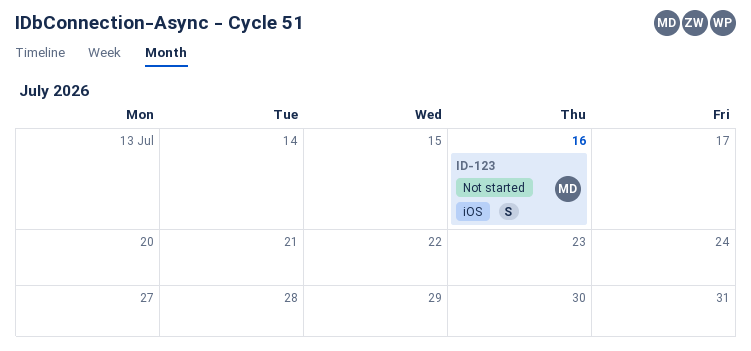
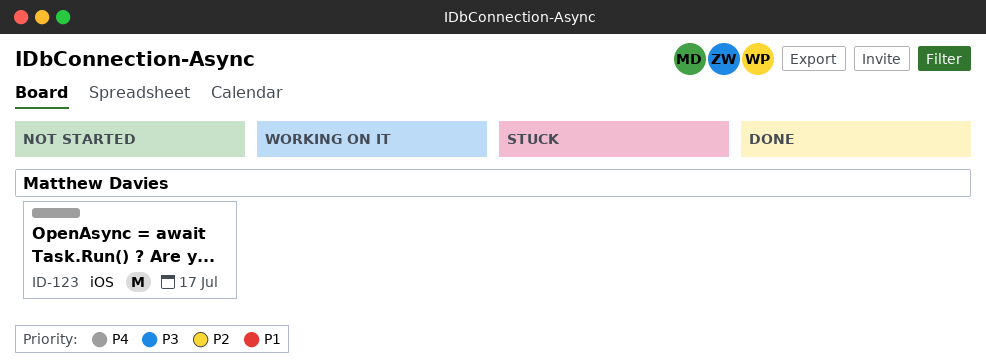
ID-123, estimate: S -> M
ID-123, due: Jul 16 -> Jul 17

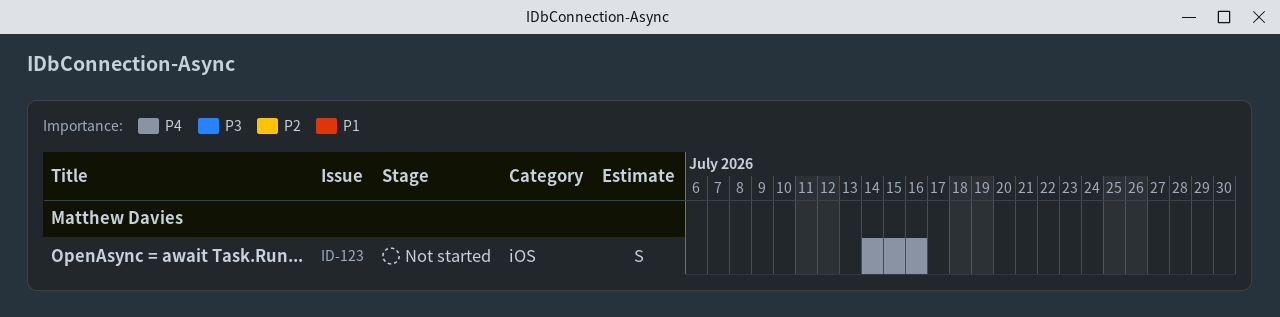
ID-123, estimate: M -> S
ID-123, due: Jul 17 -> Jul 16

